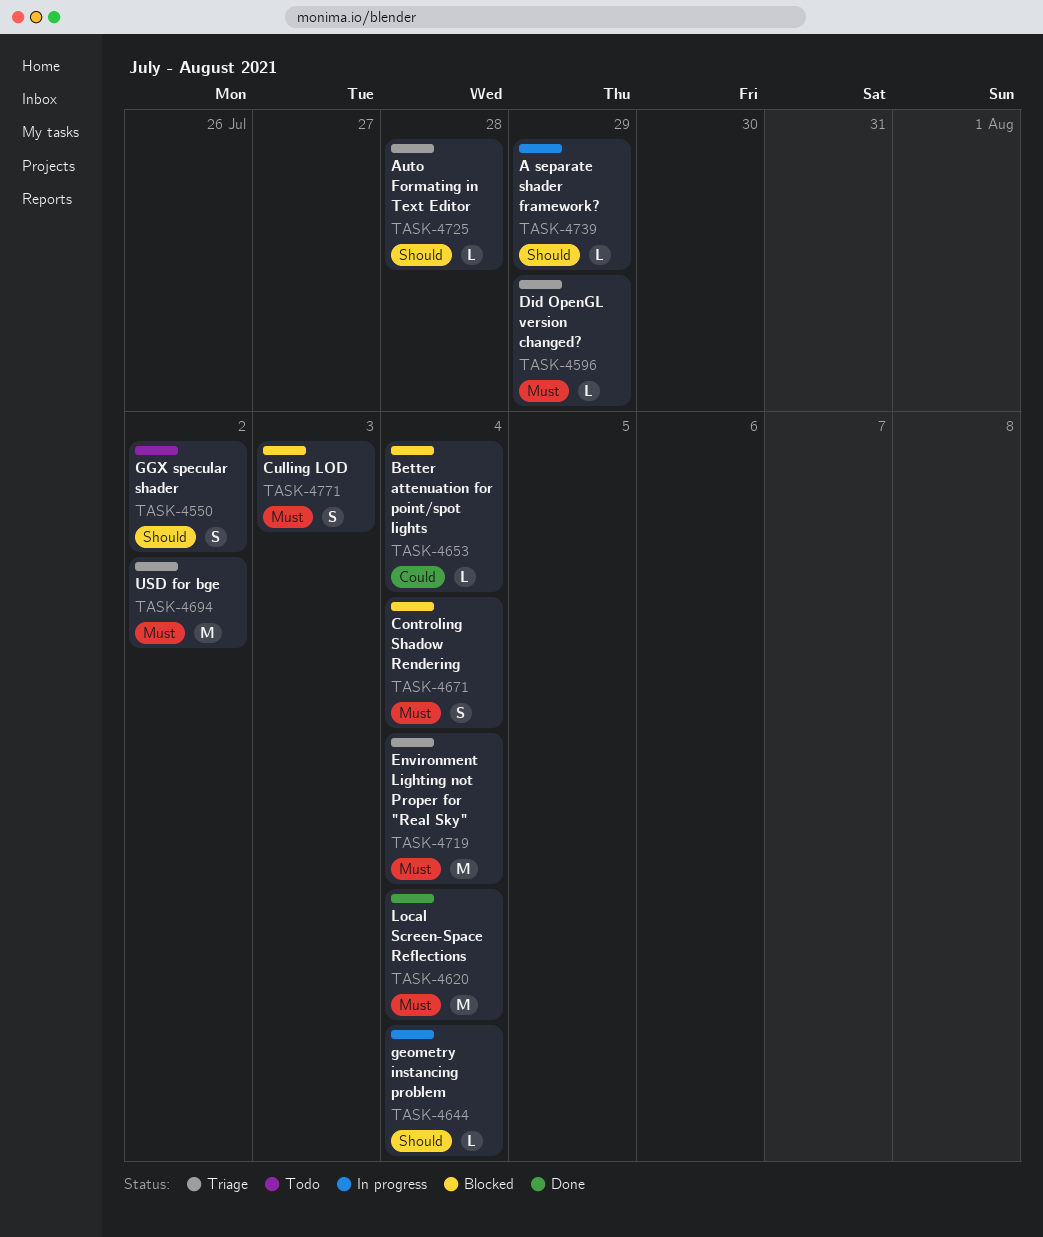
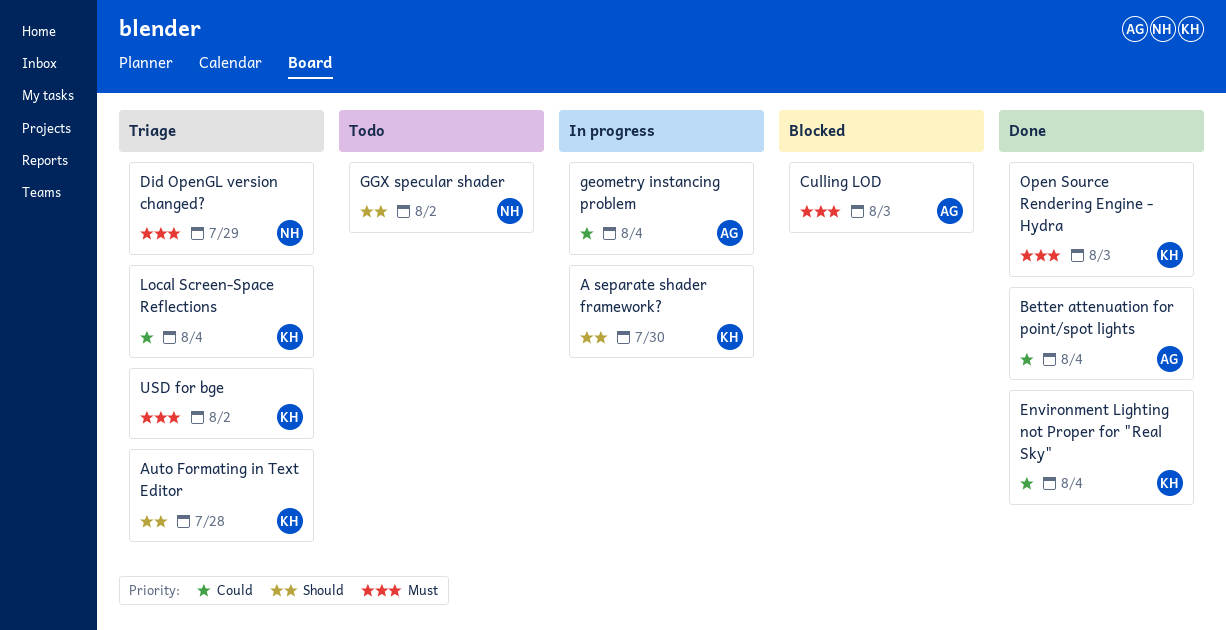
A separate shader framework?, due: Jul 29 -> Jul 30
Better attenuation for point/spot lights, status: Blocked -> Done
Controling Shadow Rendering: present -> none
Environment Lighting not Proper for "Real Sky", status: Triage -> Done
Environment Lighting not Proper for "Real Sky", priority: Must -> Could
geometry instancing problem, priority: Should -> Could
Local Screen-Space Reflections, status: Done -> Triage
Local Screen-Space Reflections, priority: Must -> Could
Open Source Rendering Engine - Hydra: none -> present

